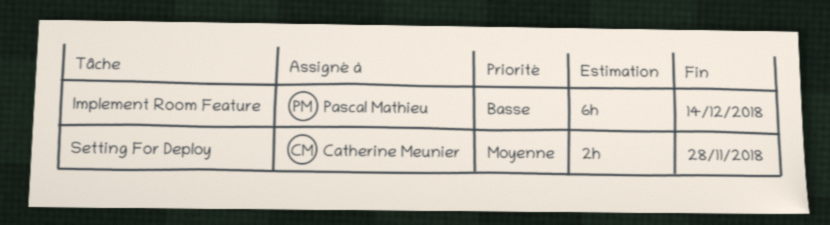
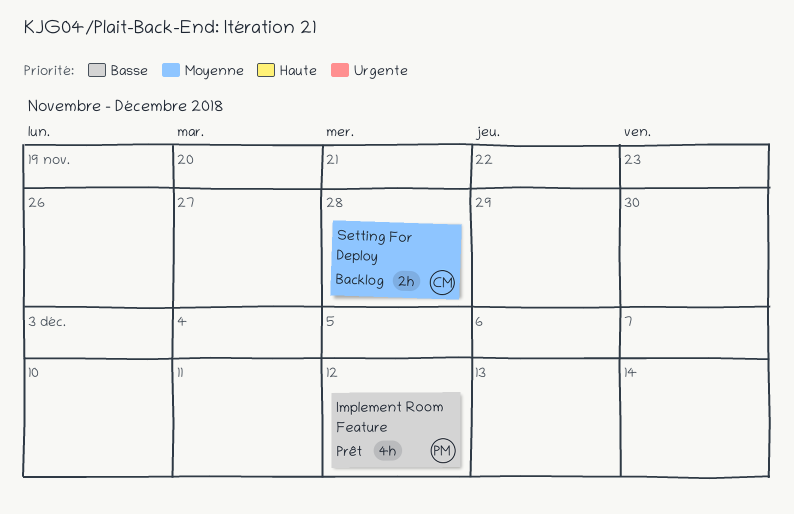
Implement Room Feature, estimate: 6h -> 4h
Implement Room Feature, due: Dec 14 -> Dec 12

